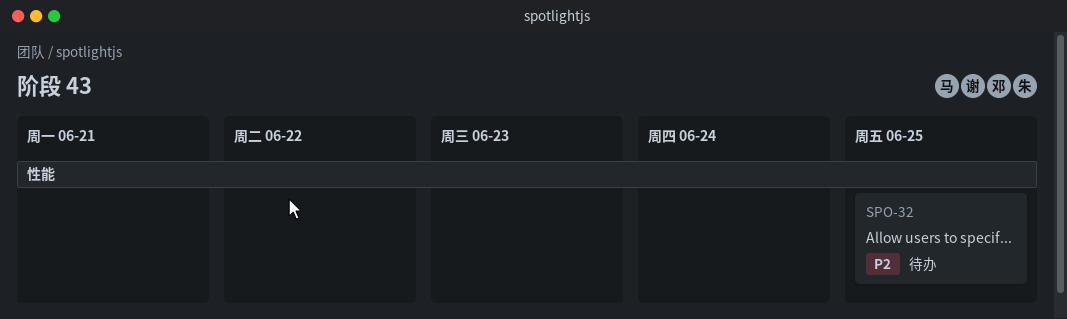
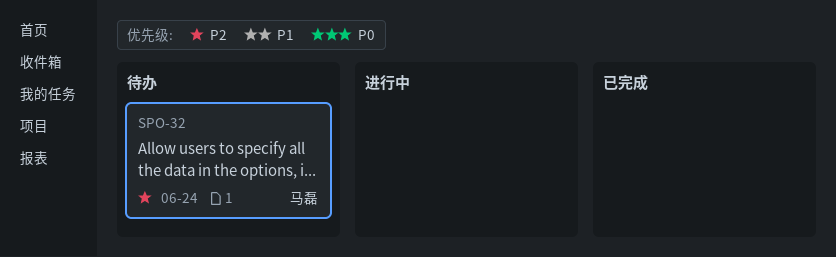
SPO-32, day: Jun 25 -> Jun 24

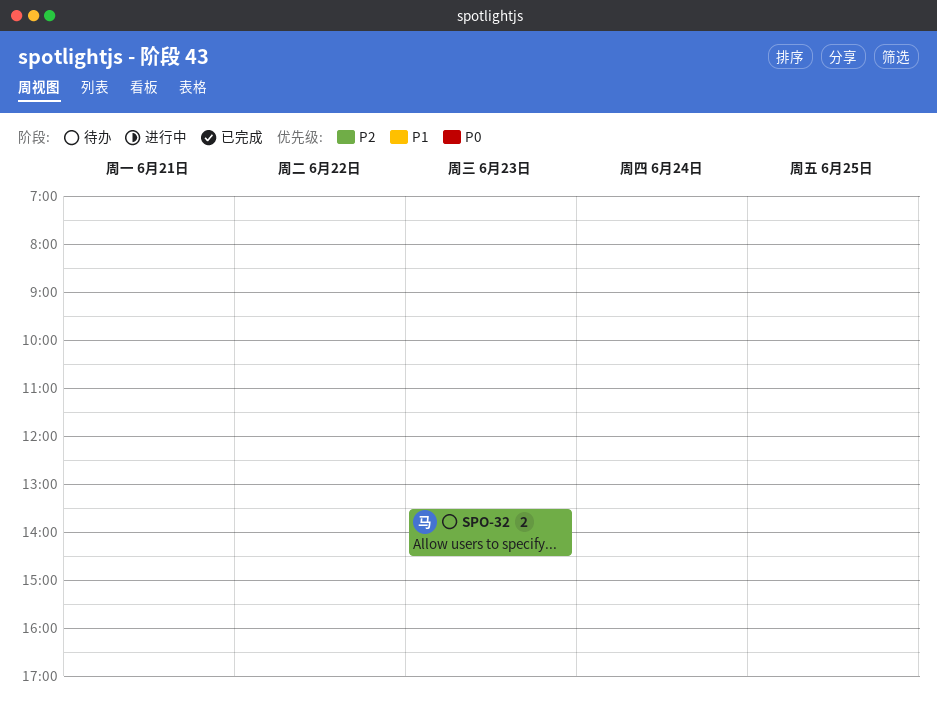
SPO-32, day: Jun 24 -> Jun 23

